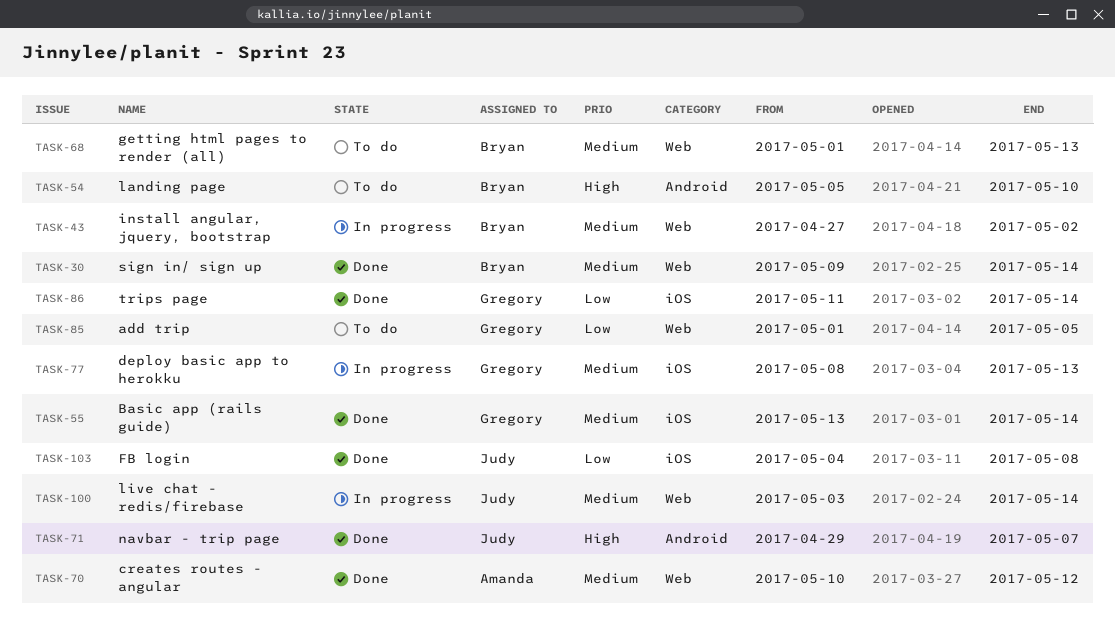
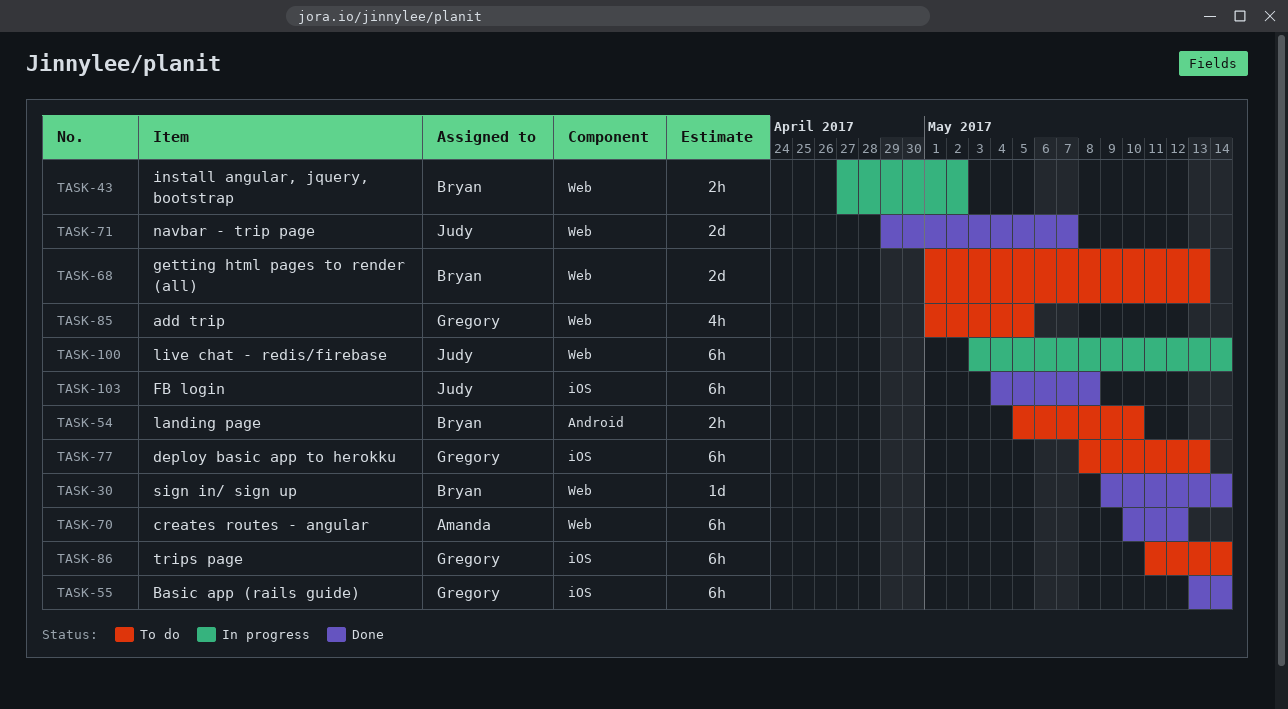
TASK-71, label: Android -> Web
TASK-77, status: In progress -> To do
TASK-86, status: Done -> To do

